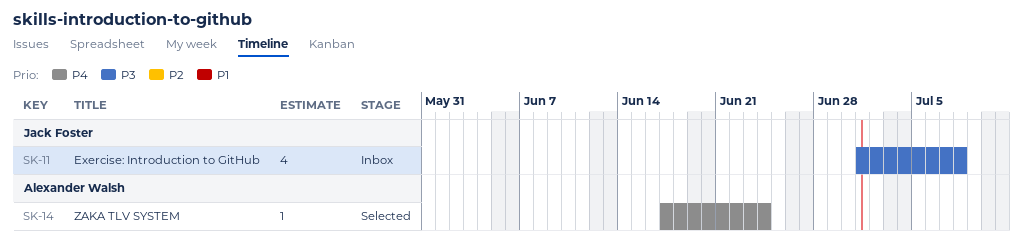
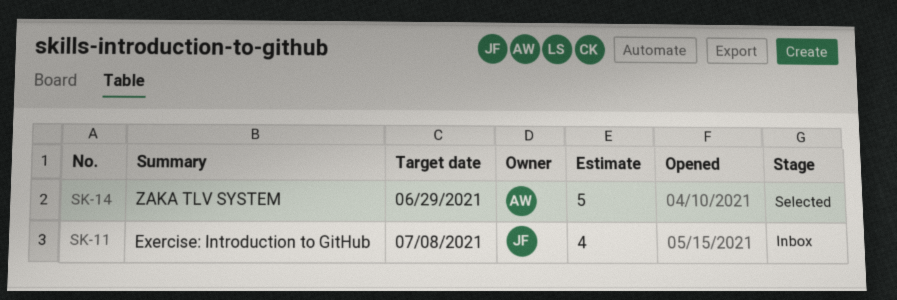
SK-14, estimate: 1 -> 5
SK-14, due: Jun 24 -> Jun 29

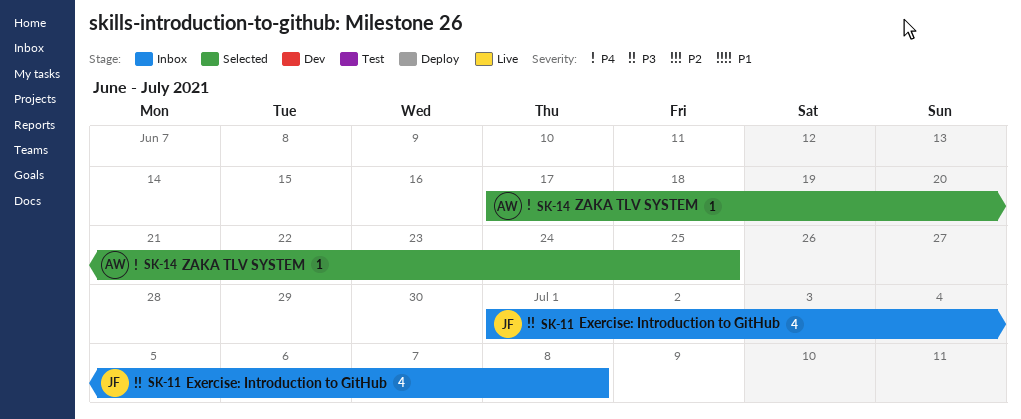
SK-14, estimate: 5 -> 1
SK-14, due: Jun 29 -> Jun 25

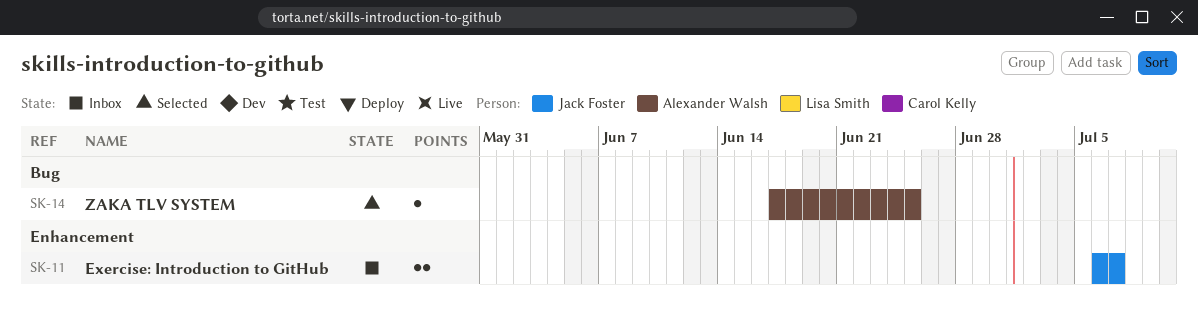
SK-11, estimate: 4 -> 2
SK-11, start: Jul 1 -> Jul 6
SK-11, due: Jul 8 -> Jul 7

